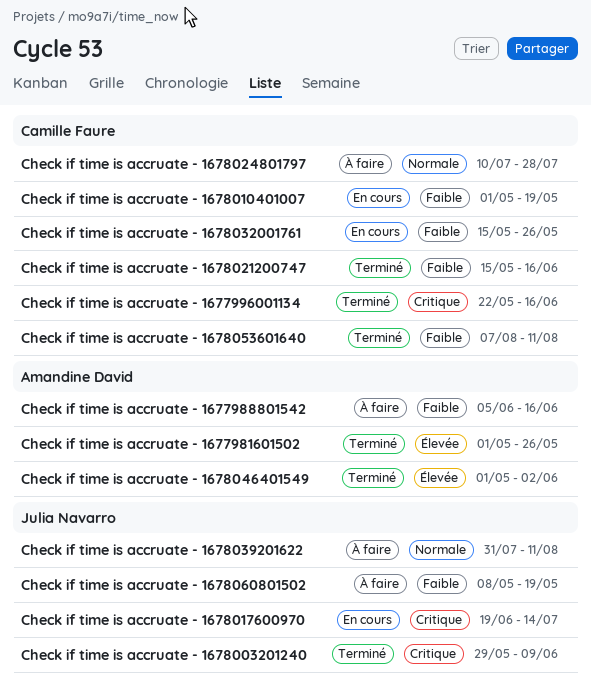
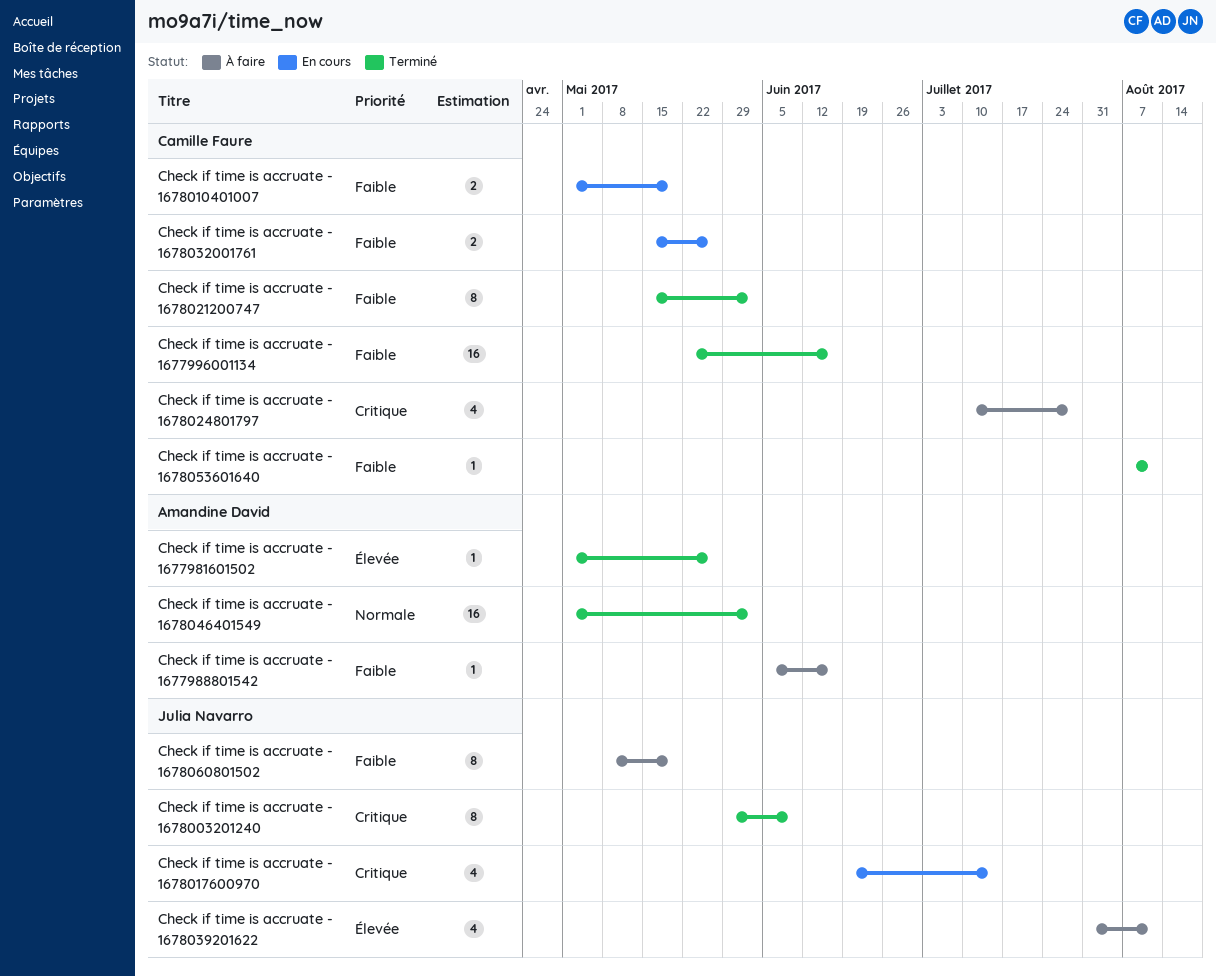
Check if time is accruate - 1677996001134, priority: Critique -> Faible
Check if time is accruate - 1678021200747, due: Jun 16 -> Jun 2
Check if time is accruate - 1678024801797, priority: Normale -> Critique
Check if time is accruate - 1678039201622, priority: Normale -> Élevée
Check if time is accruate - 1678046401549, priority: Élevée -> Normale

